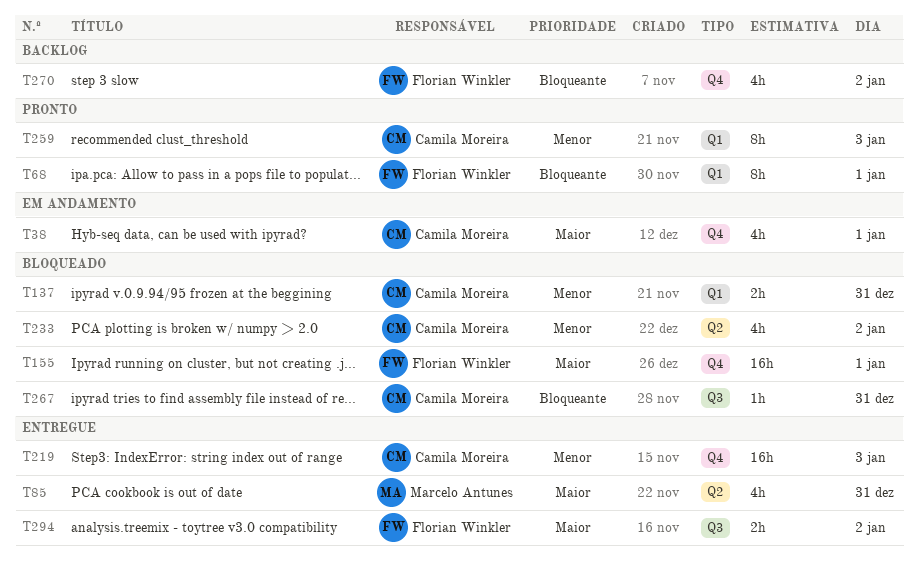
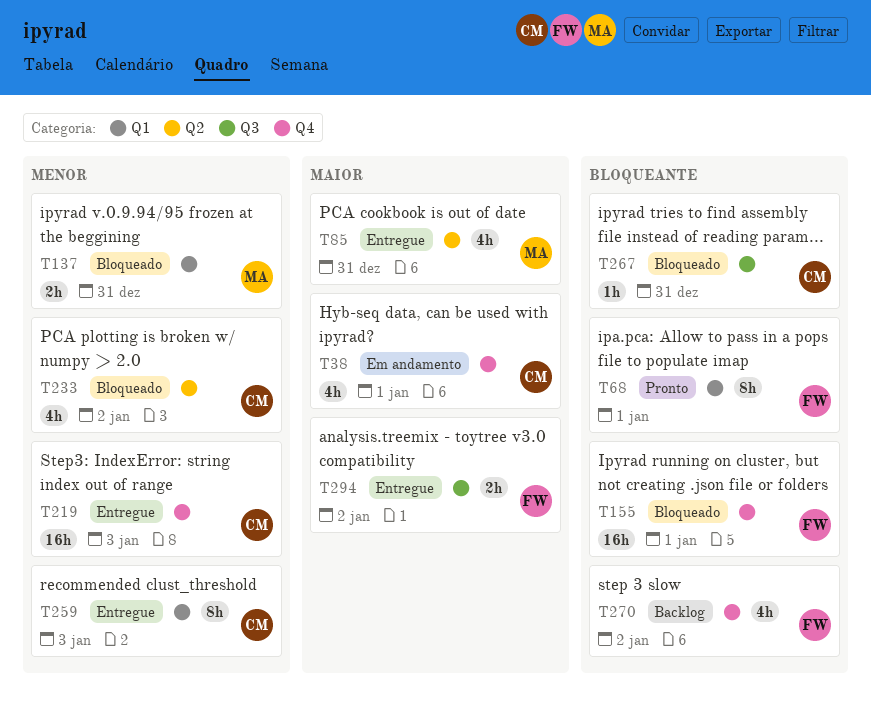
T137, owner: Camila Moreira -> Marcelo Antunes
T155, priority: Maior -> Bloqueante
T259, status: Pronto -> Entregue

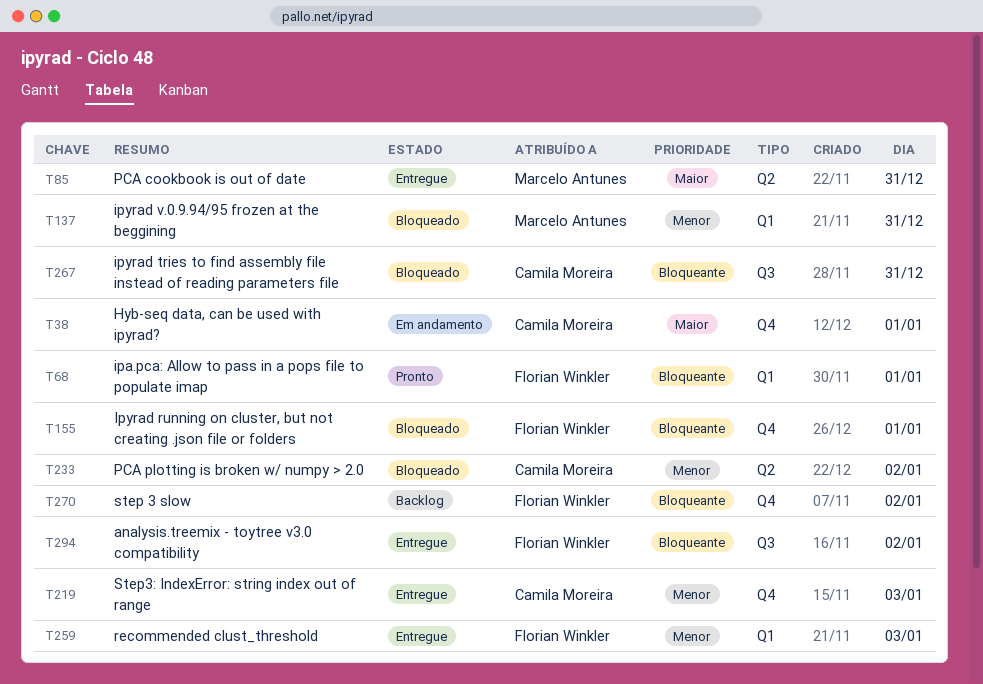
T259, owner: Camila Moreira -> Florian Winkler
T294, priority: Maior -> Bloqueante

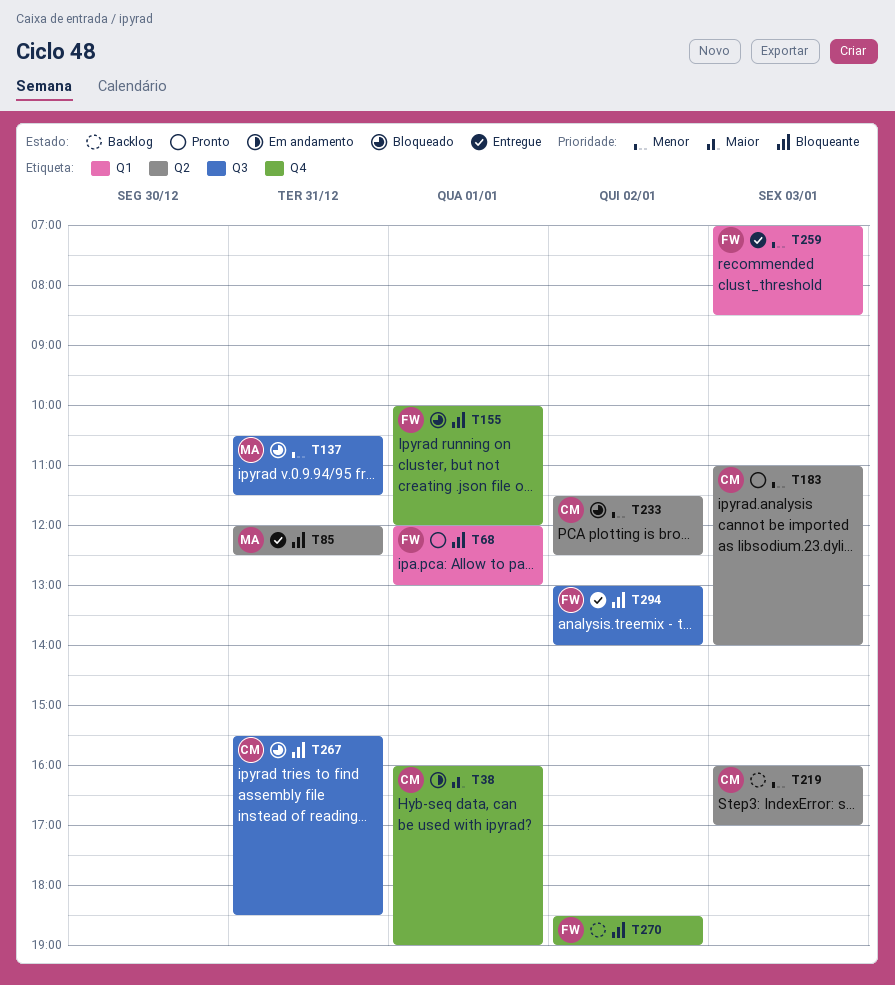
T85, priority: Maior -> Bloqueante
T137, label: Q1 -> Q3
T183: none -> present
T219, status: Entregue -> Backlog
T219, label: Q4 -> Q2

